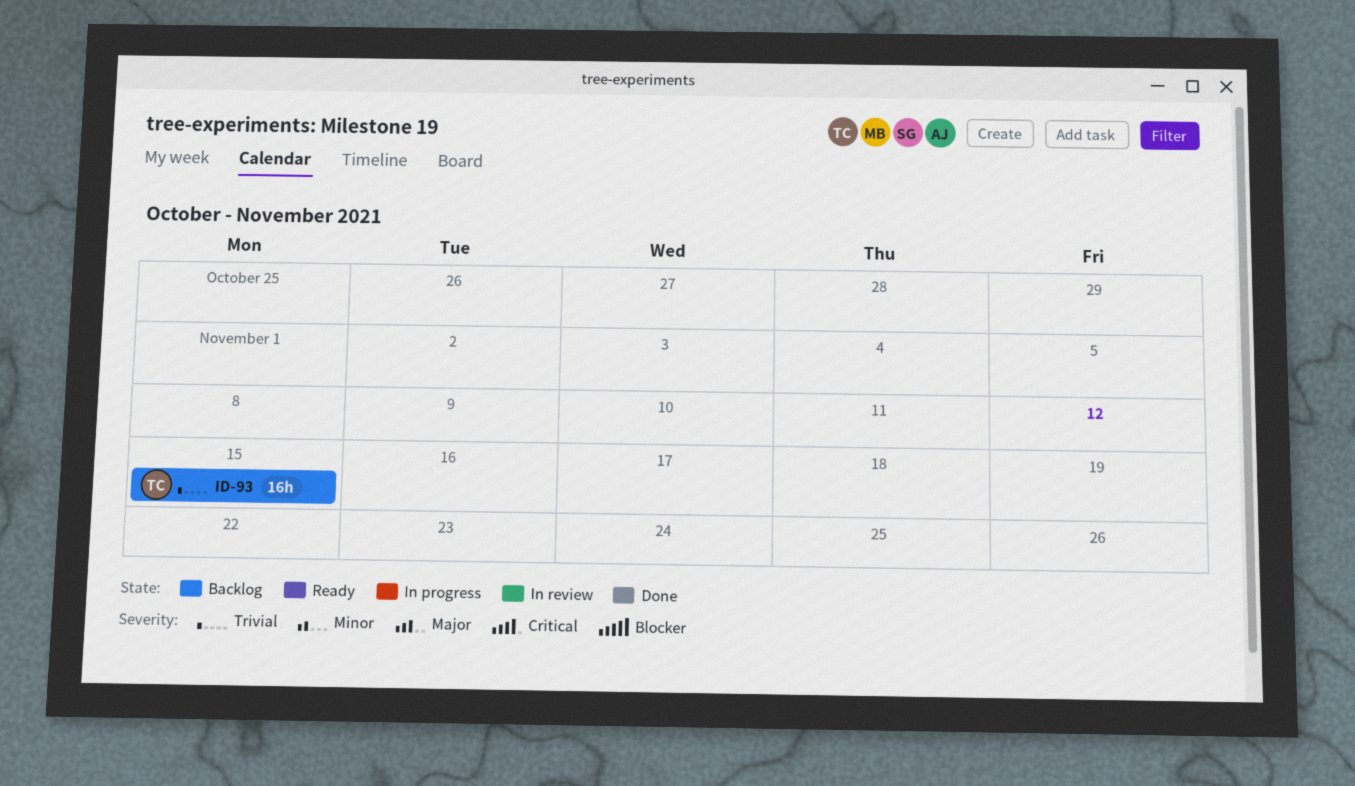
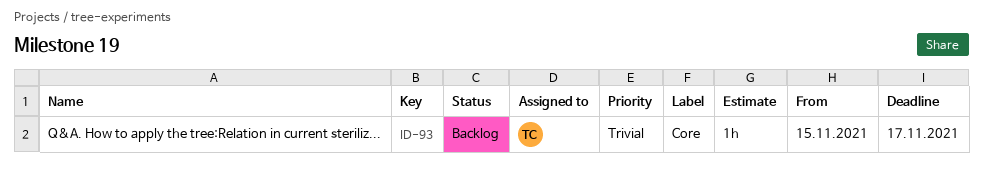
ID-93, estimate: 16h -> 1h
ID-93, due: Nov 15 -> Nov 17

